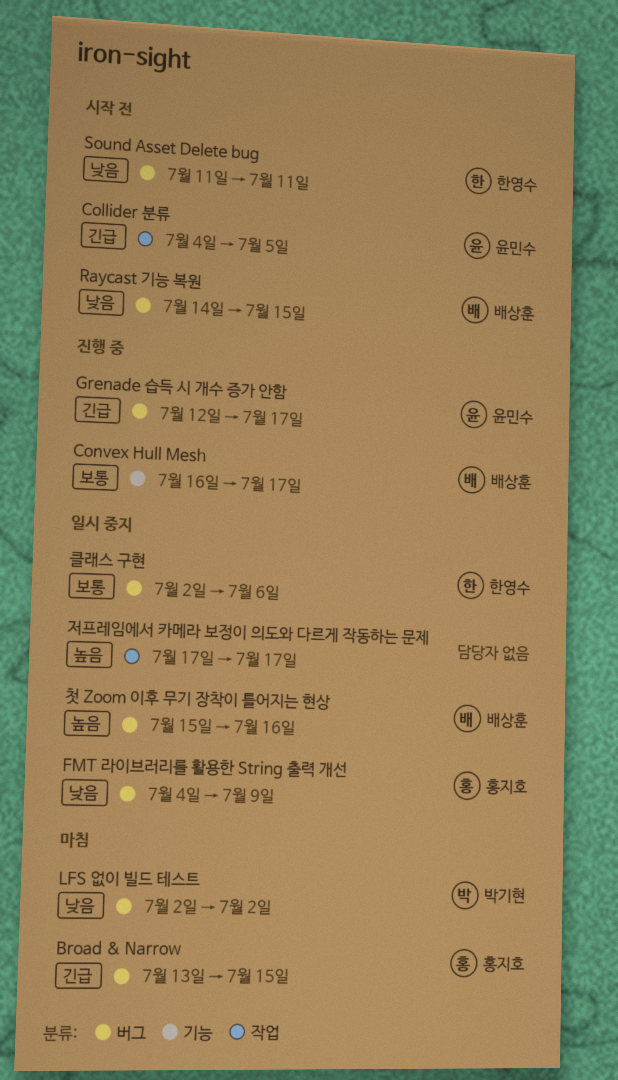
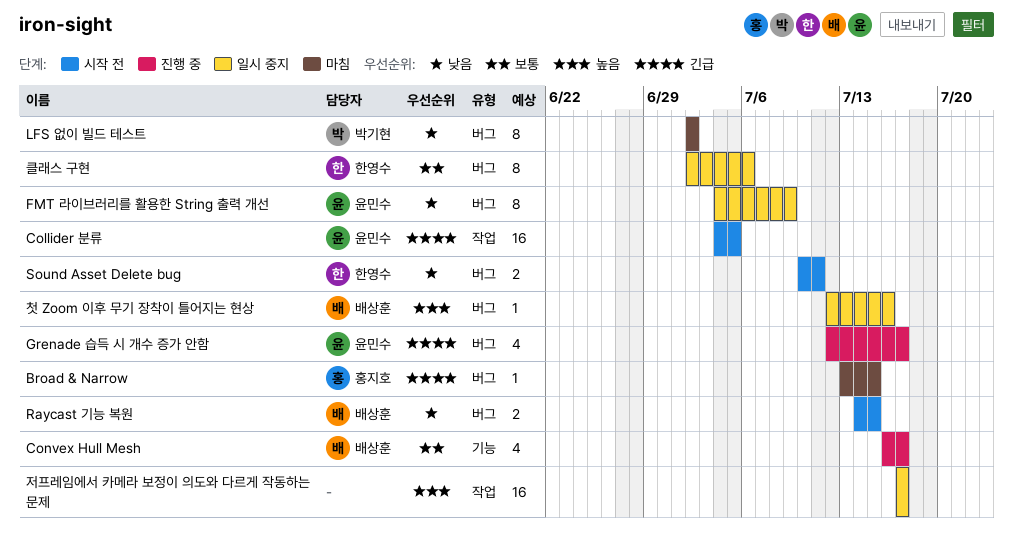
FMT 라이브러리를 활용한 String 출력 개선, owner: 홍지호 -> 윤민수
Sound Asset Delete bug, start: Jul 11 -> Jul 10
첫 Zoom 이후 무기 장착이 틀어지는 현상, start: Jul 15 -> Jul 12

